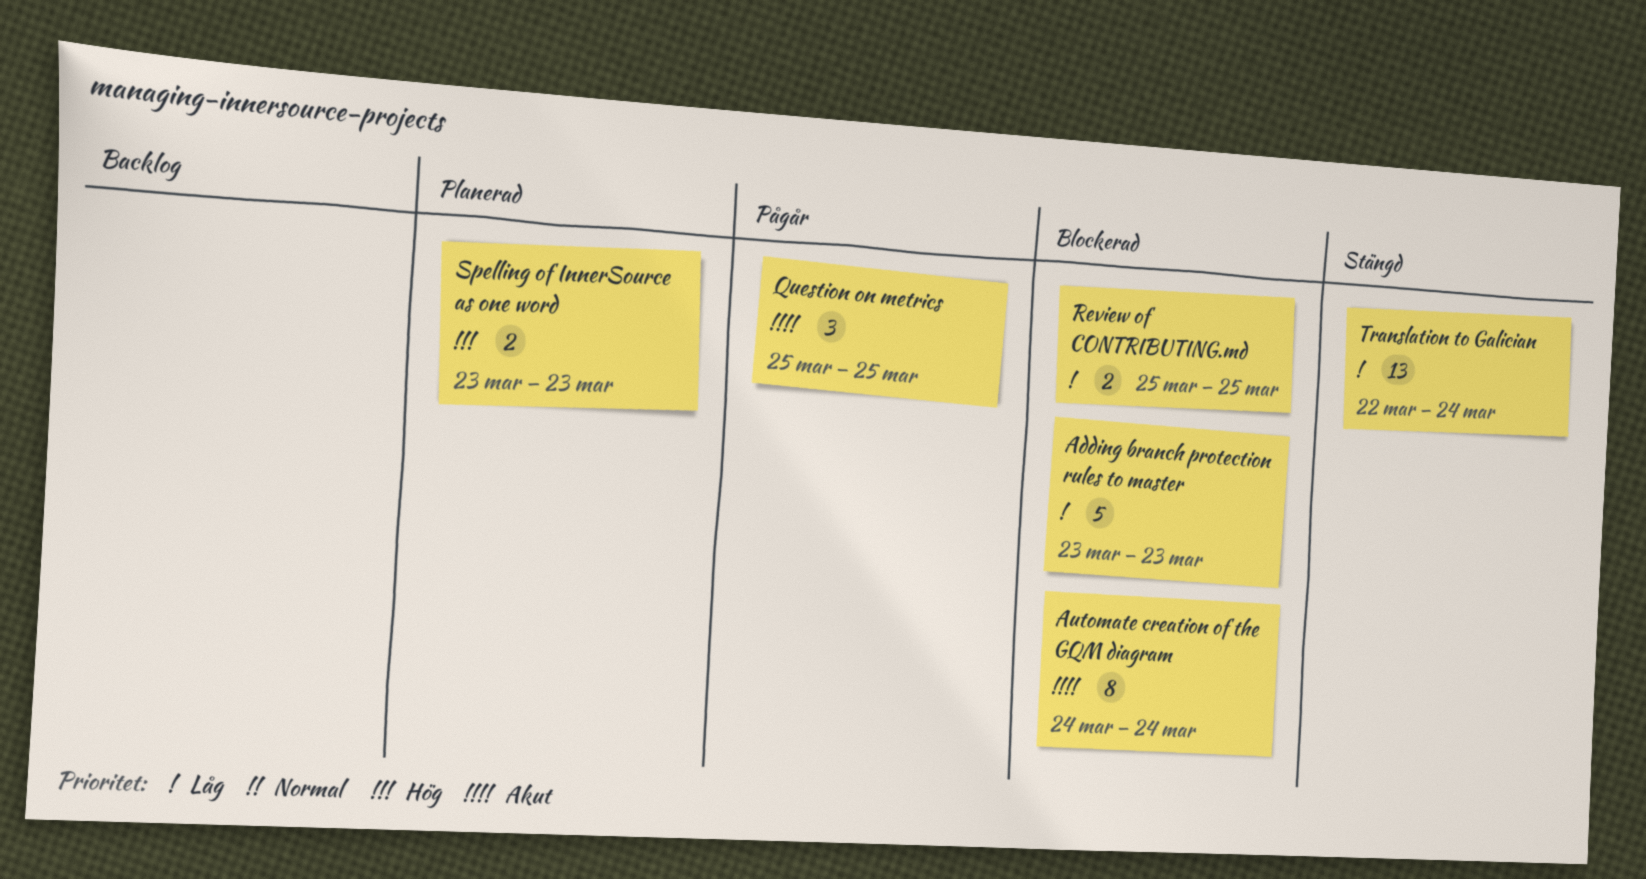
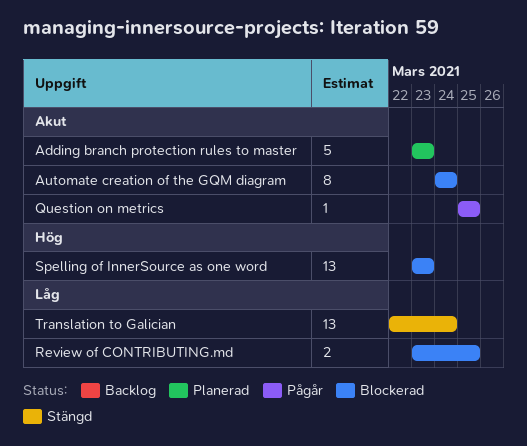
Adding branch protection rules to master, status: Blockerad -> Planerad
Adding branch protection rules to master, priority: Låg -> Akut
Question on metrics, estimate: 3 -> 1
Review of CONTRIBUTING.md, start: Mar 25 -> Mar 23
Spelling of InnerSource as one word, status: Planerad -> Blockerad
Spelling of InnerSource as one word, estimate: 2 -> 13

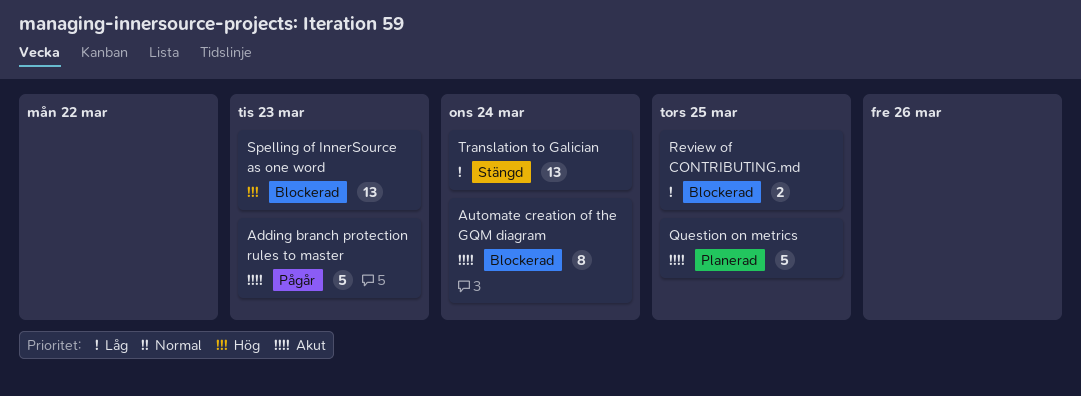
Adding branch protection rules to master, status: Planerad -> Pågår
Question on metrics, status: Pågår -> Planerad
Question on metrics, estimate: 1 -> 5

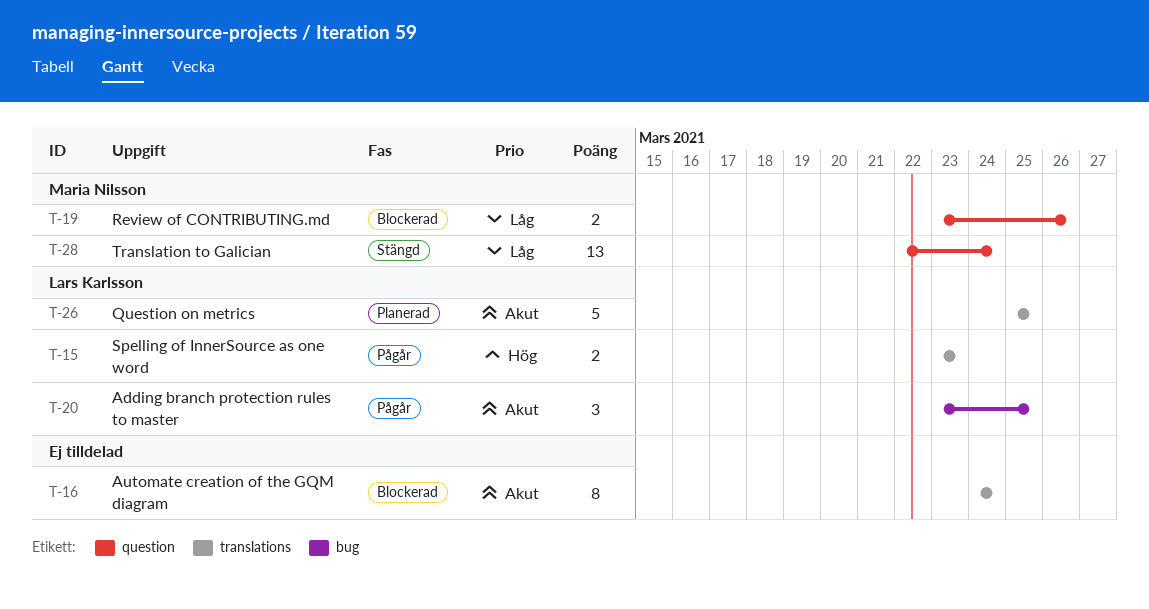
Adding branch protection rules to master, estimate: 5 -> 3
Adding branch protection rules to master, due: Mar 23 -> Mar 25
Review of CONTRIBUTING.md, due: Mar 25 -> Mar 26
Spelling of InnerSource as one word, status: Blockerad -> Pågår
Spelling of InnerSource as one word, estimate: 13 -> 2

